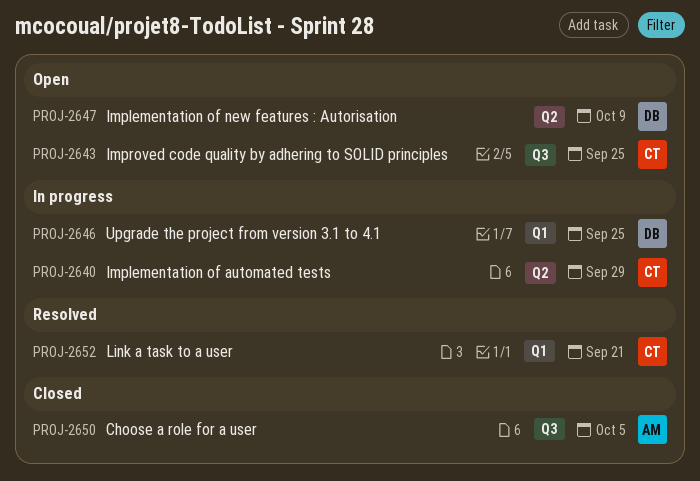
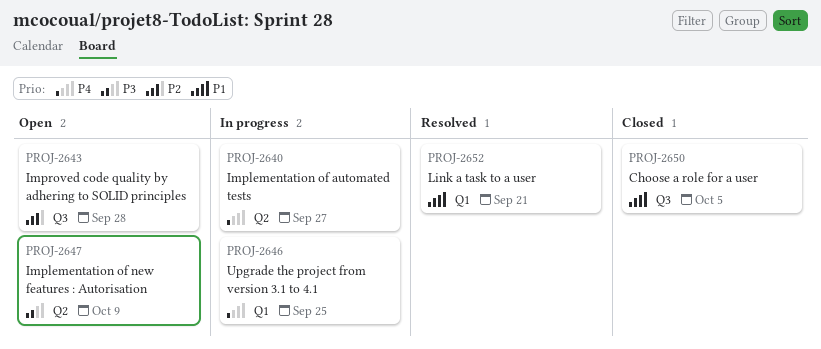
PROJ-2640, due: Sep 29 -> Sep 27
PROJ-2643, due: Sep 25 -> Sep 28

